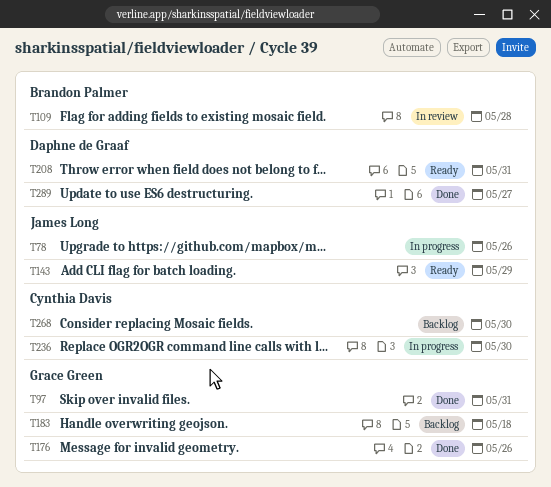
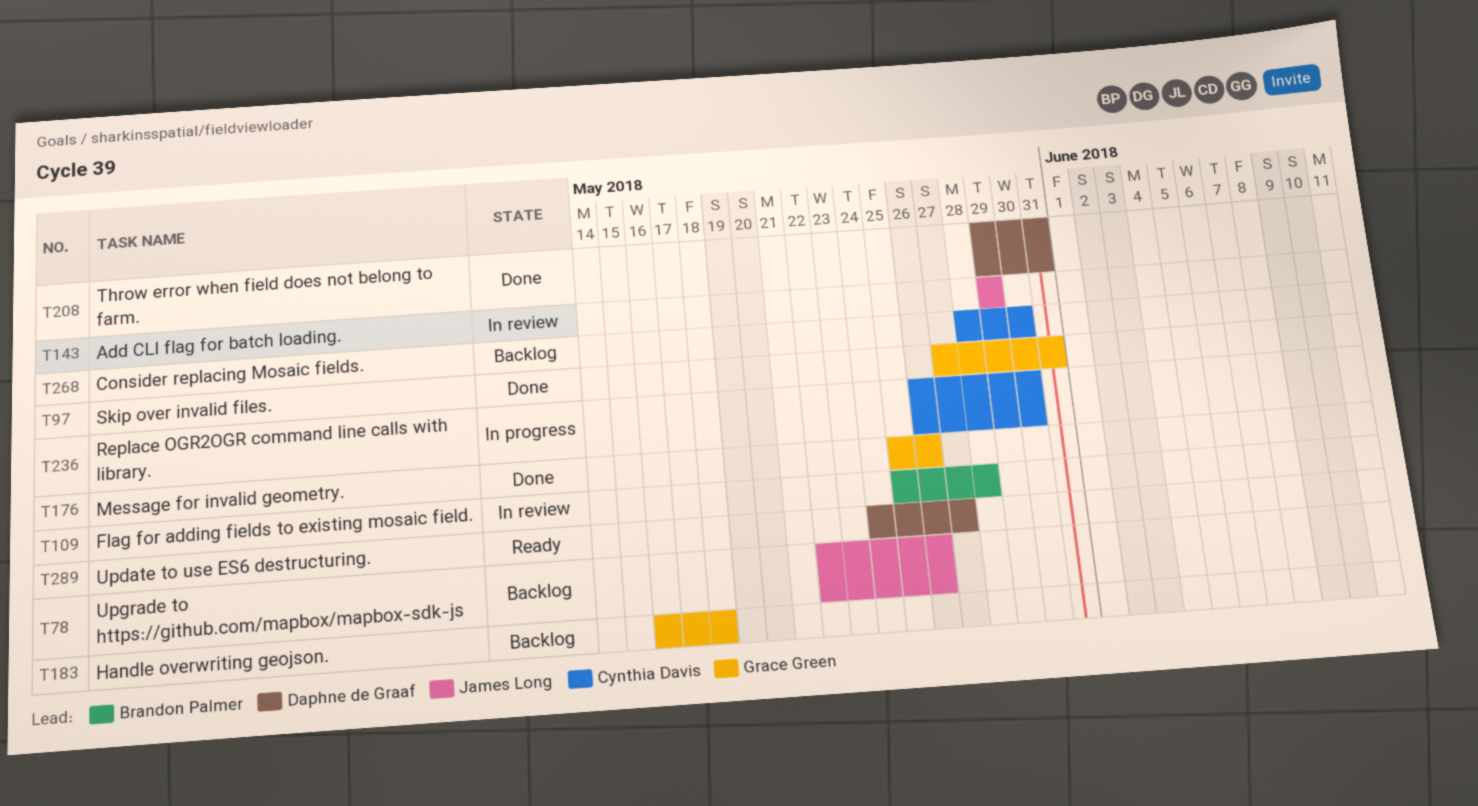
T78, status: In progress -> Backlog
T143, status: Ready -> In review
T208, status: Ready -> Done
T289, status: Done -> Ready

